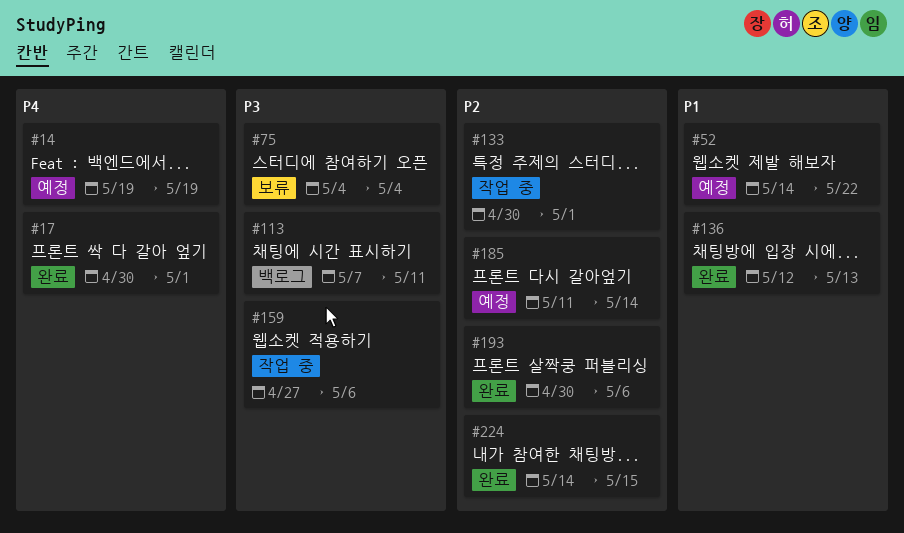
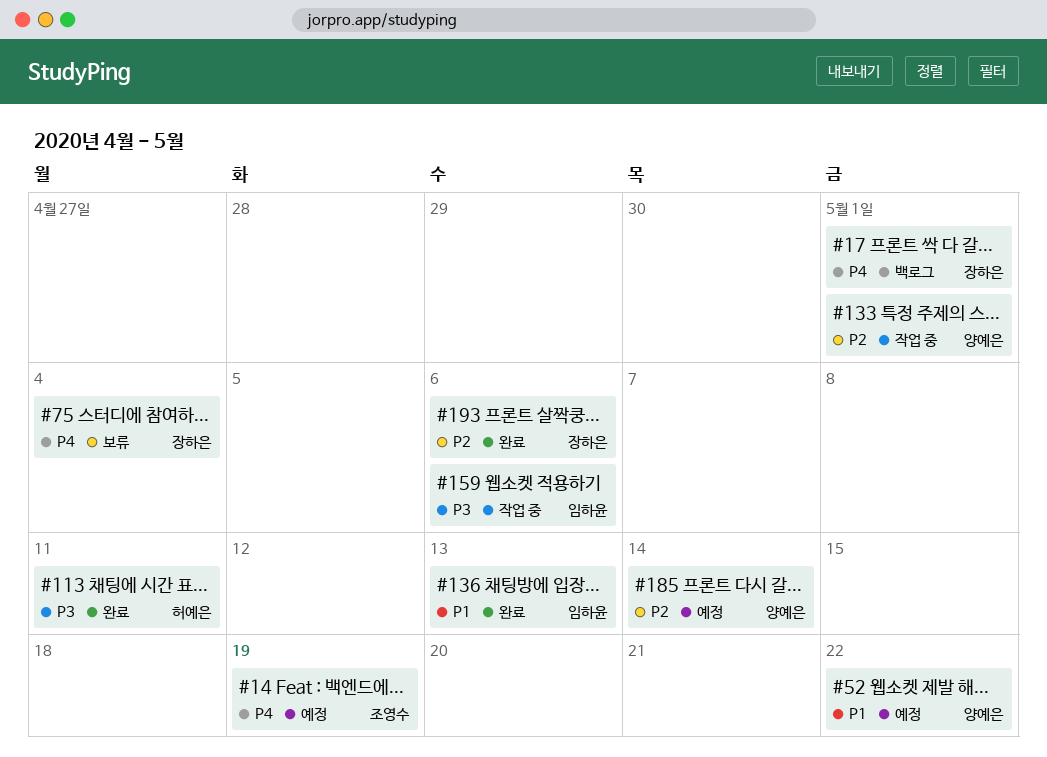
#17, status: 완료 -> 백로그
#75, priority: P3 -> P4
#113, status: 백로그 -> 완료
#224: present -> none

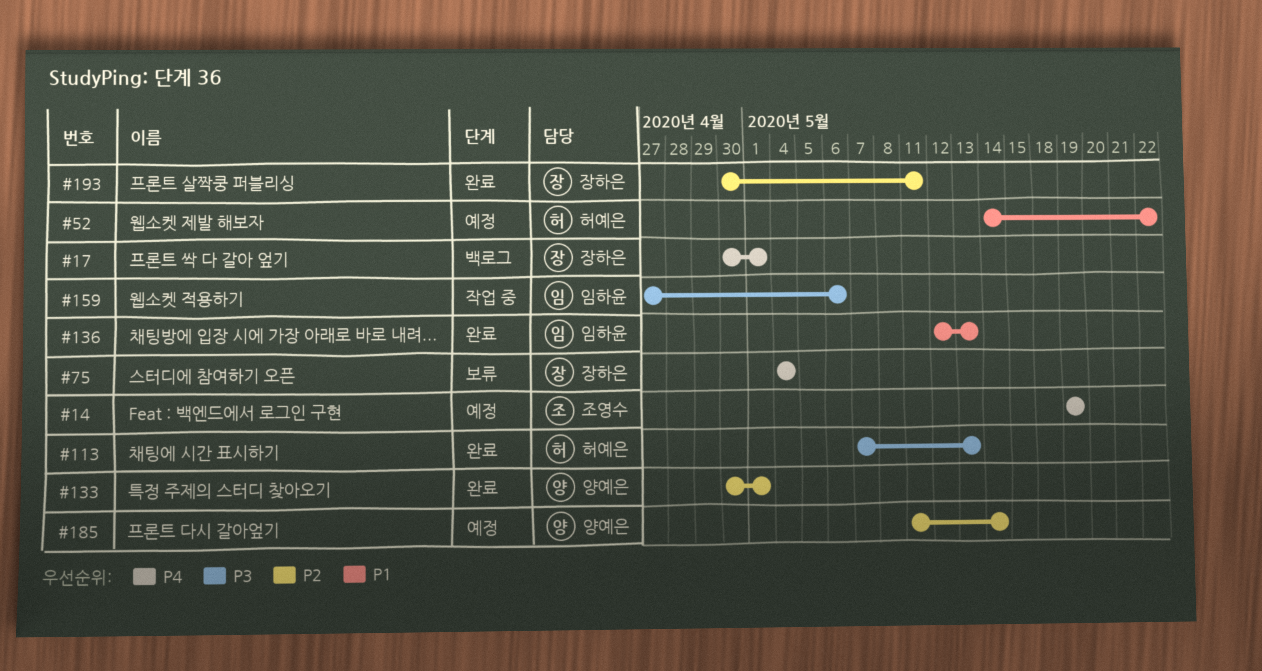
#52, owner: 양예은 -> 허예은
#113, due: May 11 -> May 13
#133, status: 작업 중 -> 완료
#193, due: May 6 -> May 11

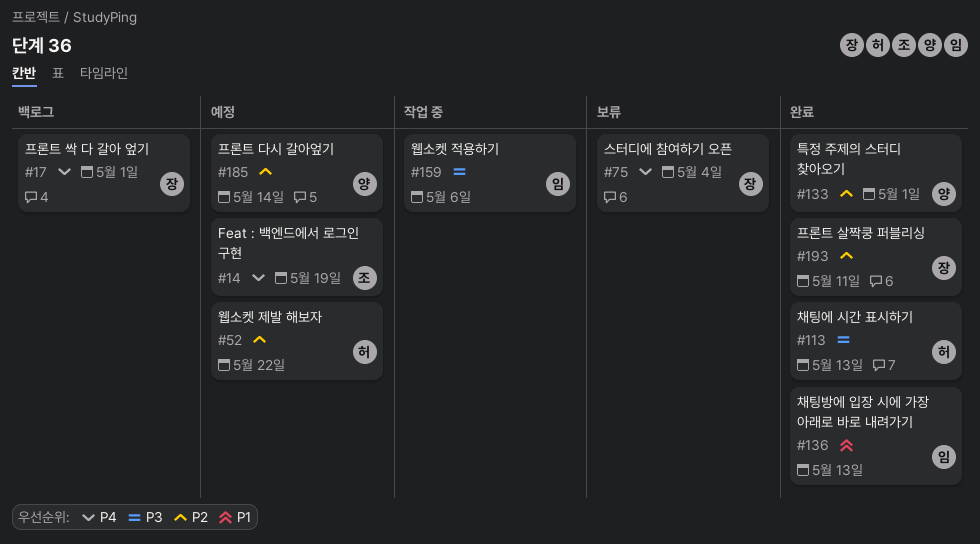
#52, priority: P1 -> P2

